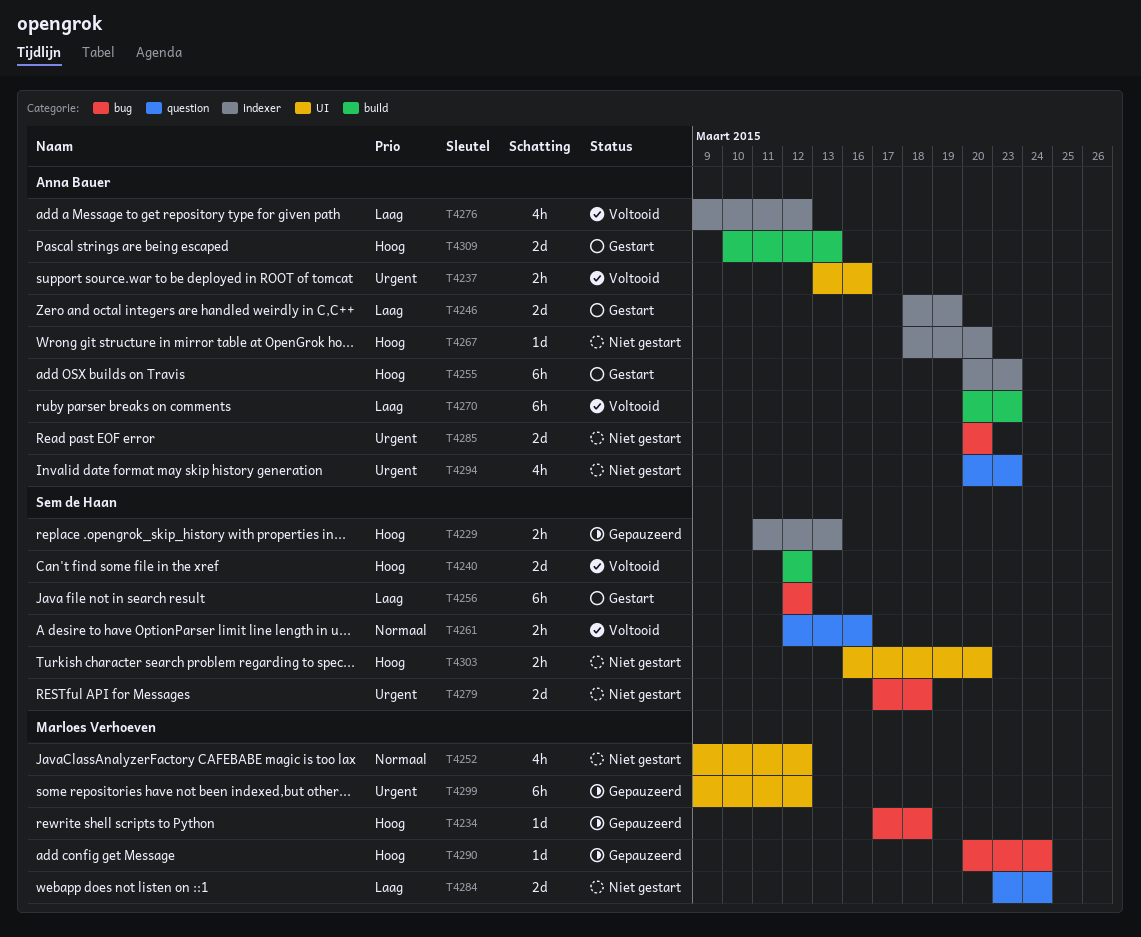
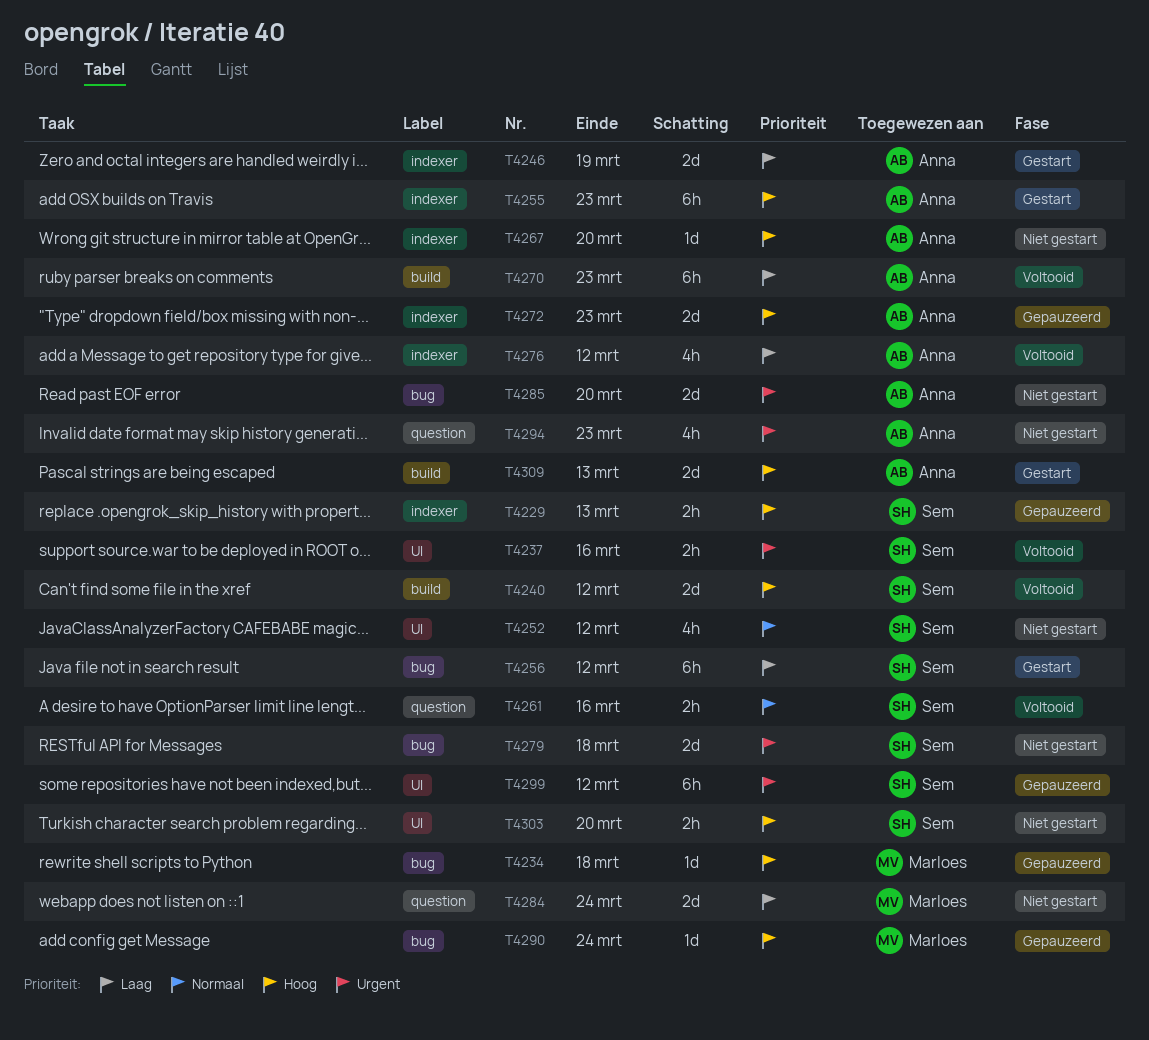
T4237, owner: Anna Bauer -> Sem de Haan
T4252, owner: Marloes Verhoeven -> Sem de Haan
T4272: none -> present
T4299, owner: Marloes Verhoeven -> Sem de Haan

